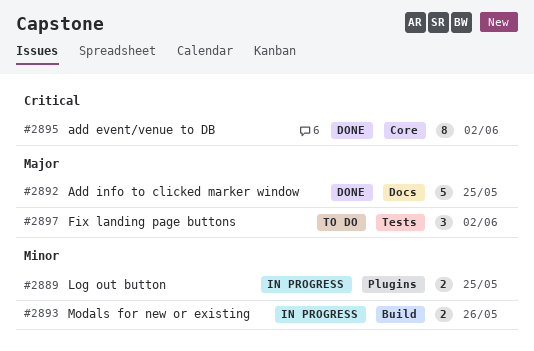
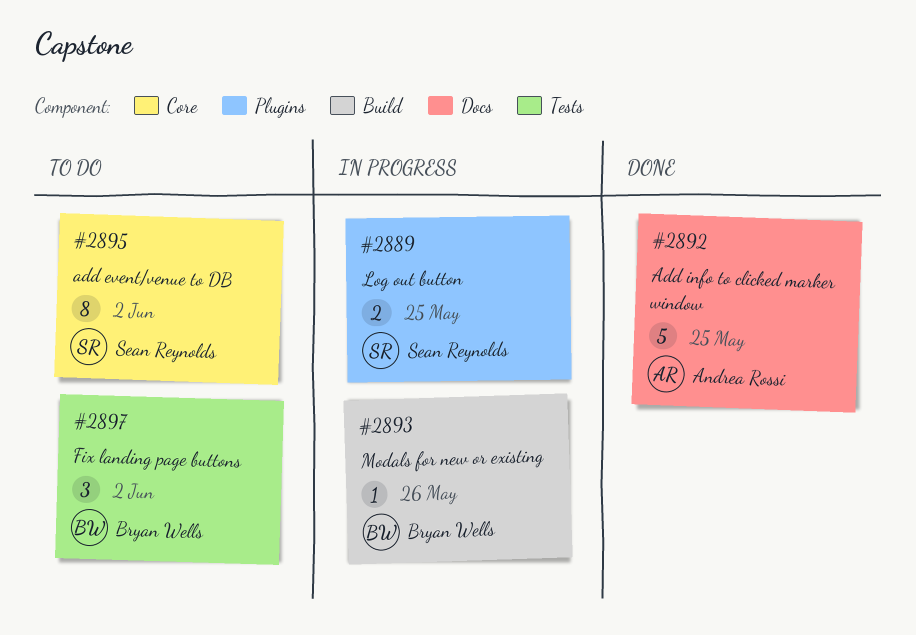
#2893, estimate: 2 -> 1
#2895, status: Done -> To do

